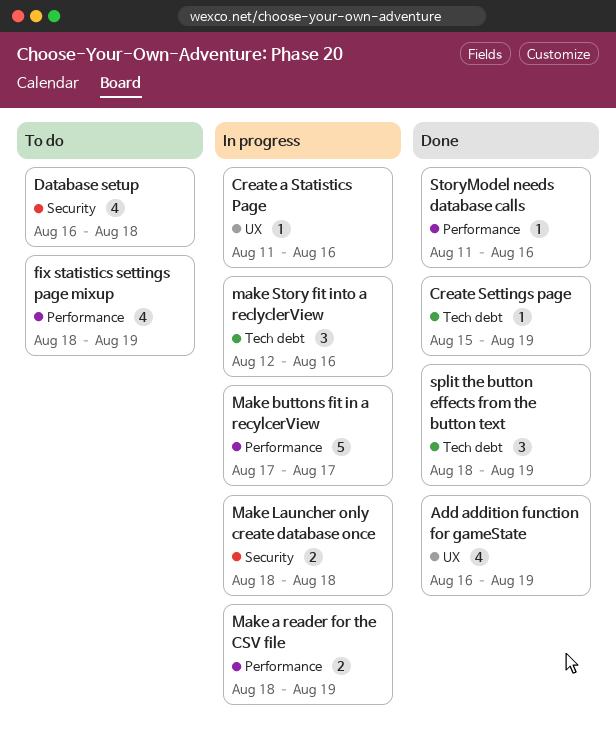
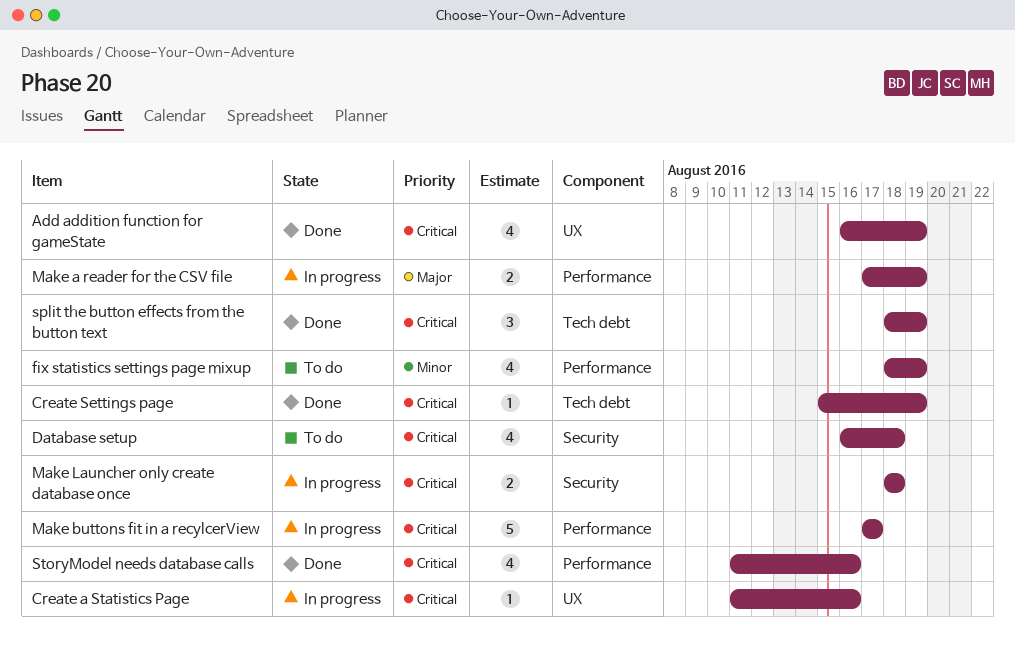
Make a reader for the CSV file, start: Aug 18 -> Aug 17
make Story fit into a reclyclerView: present -> none
StoryModel needs database calls, estimate: 1 -> 4

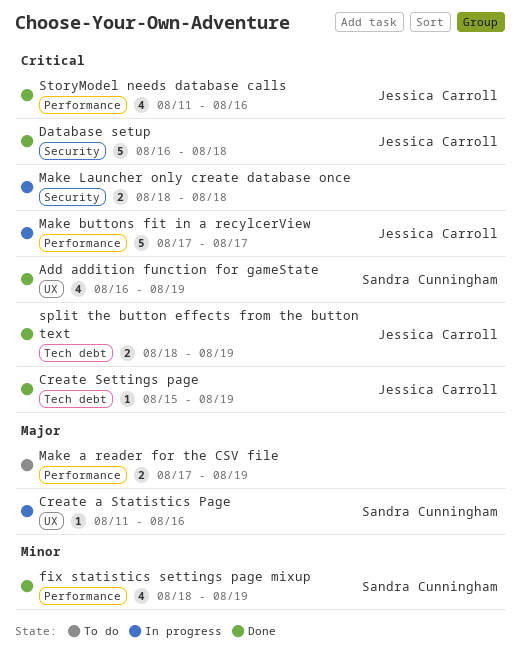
Create a Statistics Page, priority: Critical -> Major
Database setup, status: To do -> Done
Database setup, estimate: 4 -> 5
fix statistics settings page mixup, status: To do -> Done
Make a reader for the CSV file, status: In progress -> To do
split the button effects from the button text, estimate: 3 -> 2

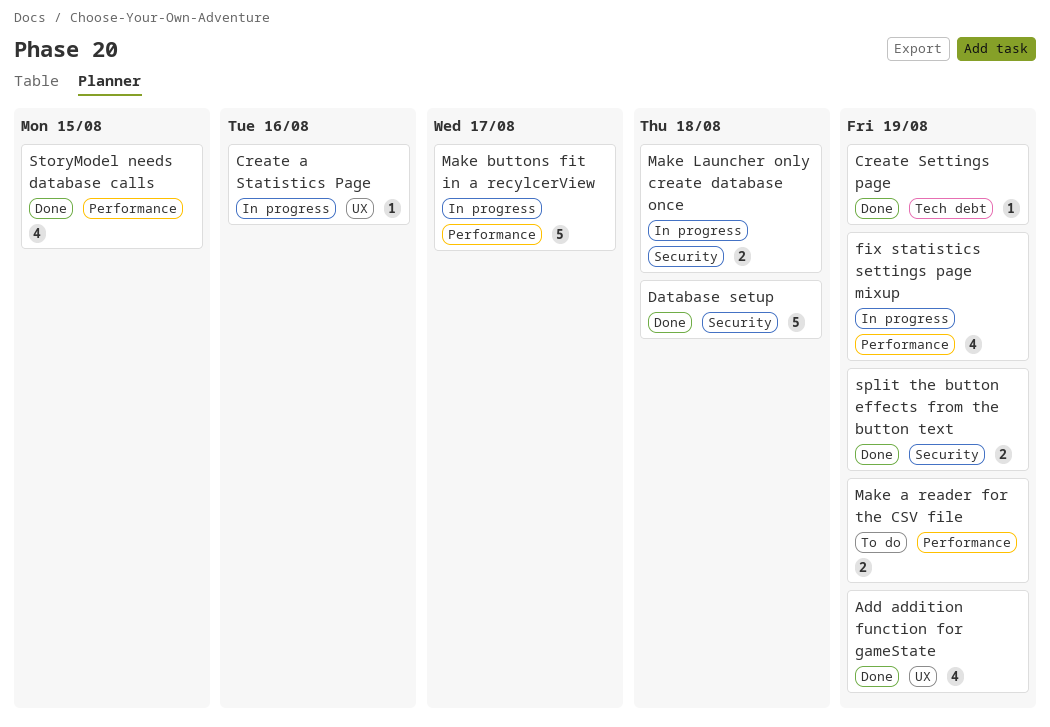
fix statistics settings page mixup, status: Done -> In progress
split the button effects from the button text, label: Tech debt -> Security
StoryModel needs database calls, due: Aug 16 -> Aug 15

